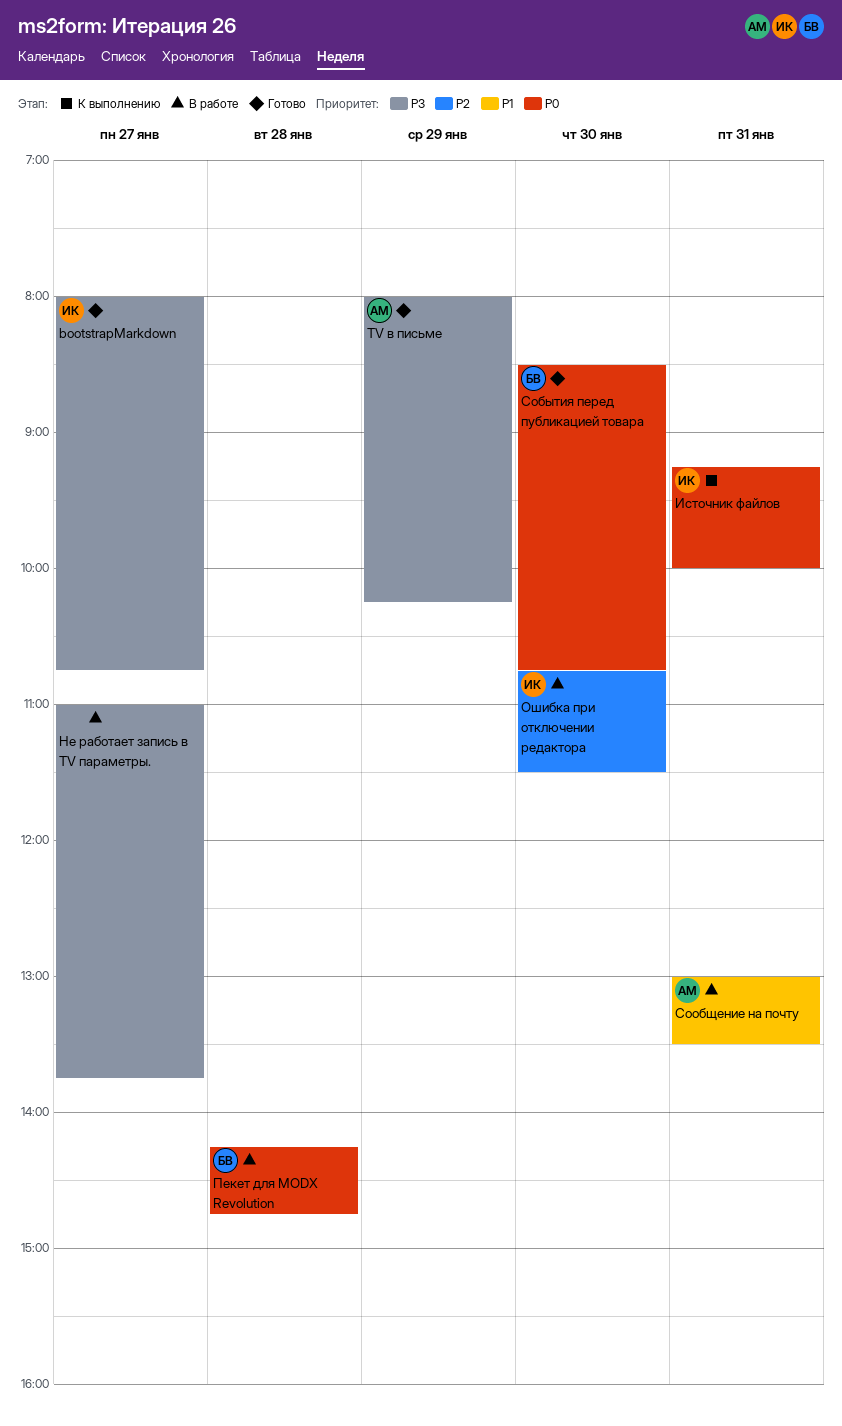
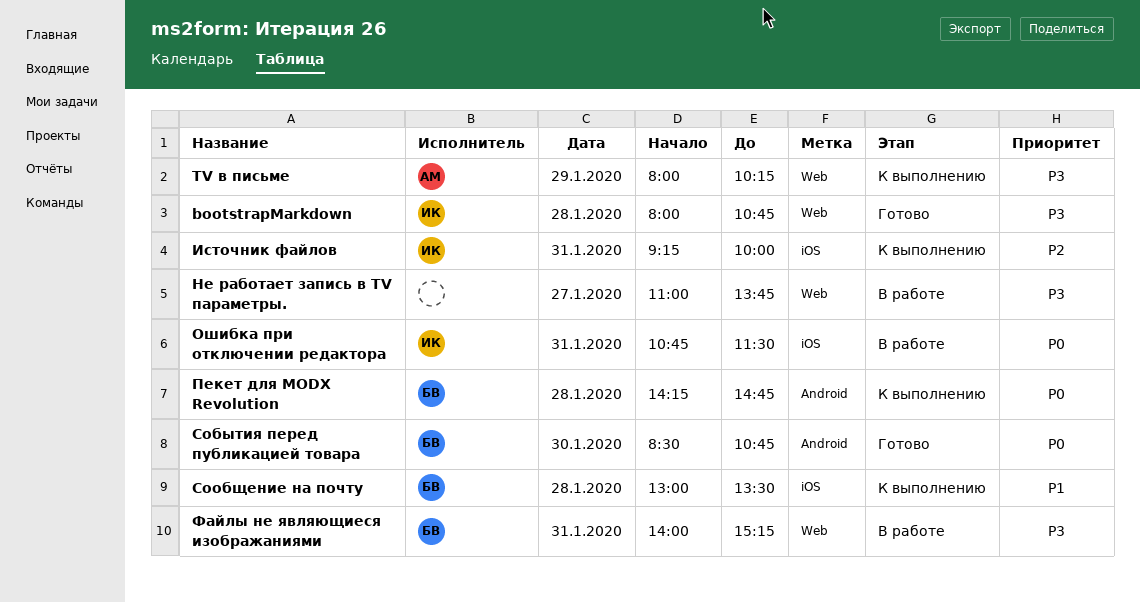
bootstrapMarkdown, day: Jan 27 -> Jan 28
TV в письме, status: Готово -> К выполнению
Источник файлов, priority: P0 -> P2
Ошибка при отключении редактора, priority: P2 -> P0
Ошибка при отключении редактора, day: Jan 30 -> Jan 31
Пекет для MODX Revolution, status: В работе -> К выполнению
Сообщение на почту, status: В работе -> К выполнению
Сообщение на почту, owner: АМ -> БВ
Сообщение на почту, day: Jan 31 -> Jan 28
Файлы не являющиеся изображаниями: none -> present

